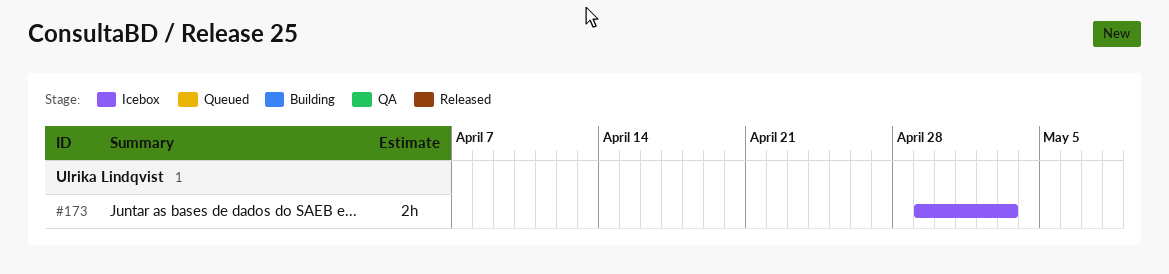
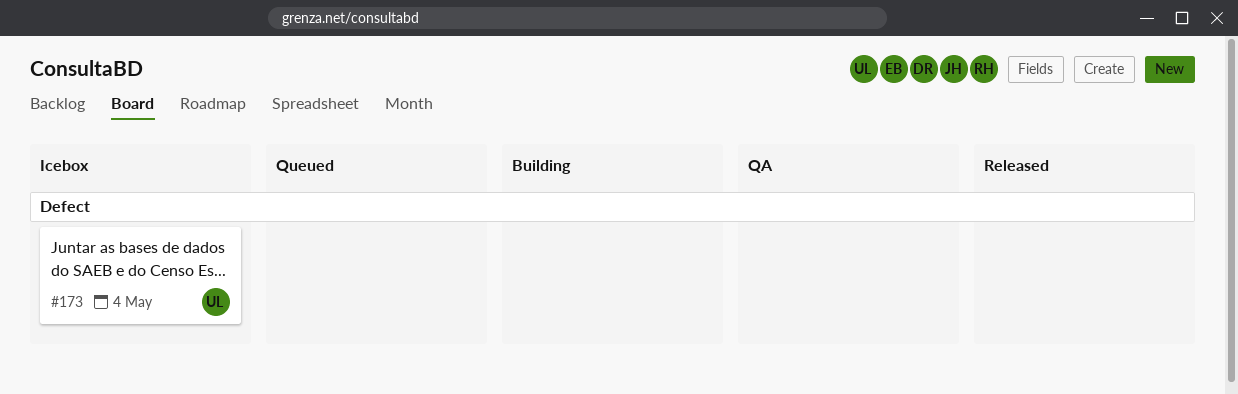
#173, due: May 3 -> May 4

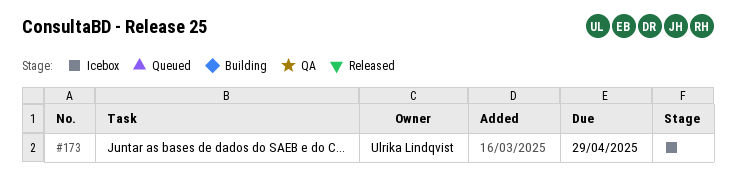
#173, due: May 4 -> Apr 29

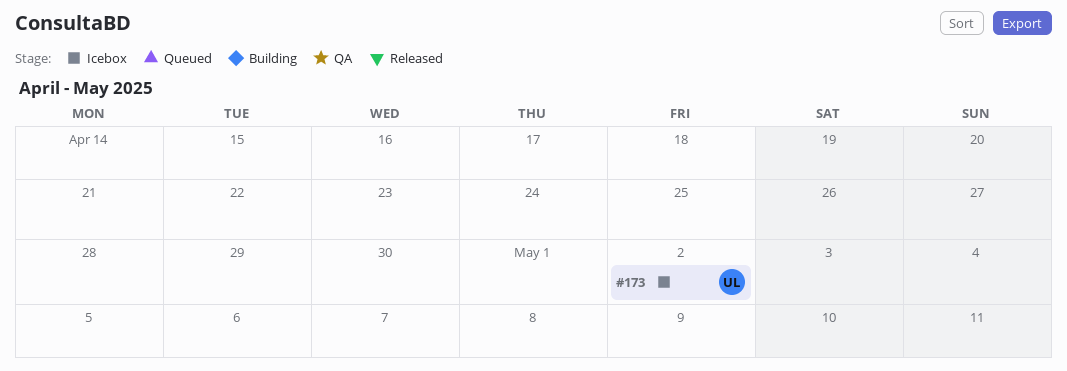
#173, due: Apr 29 -> May 2

